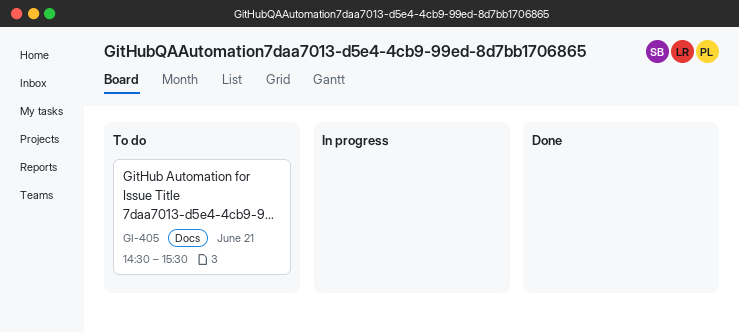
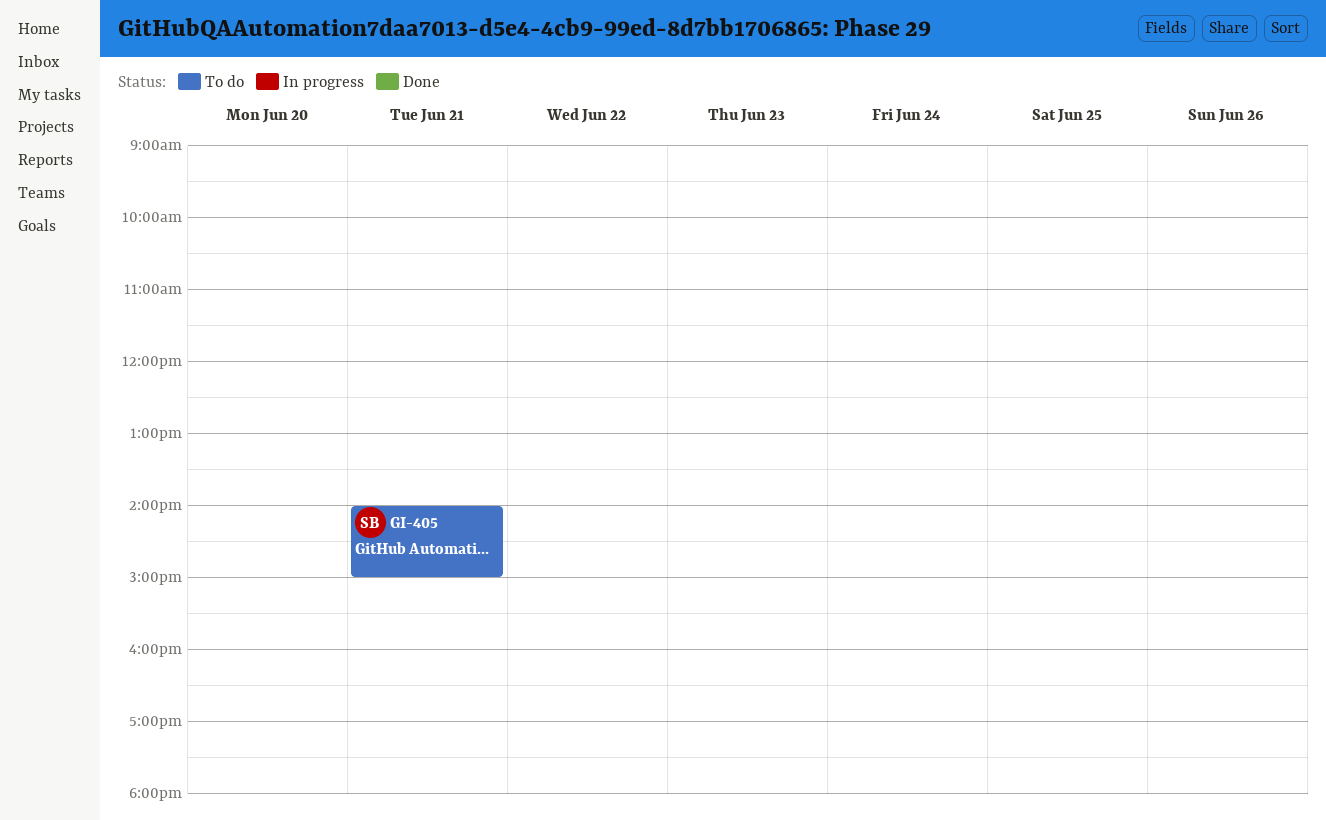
GI-405, begins: 14:30 -> 14:00
GI-405, ends: 15:30 -> 15:00

